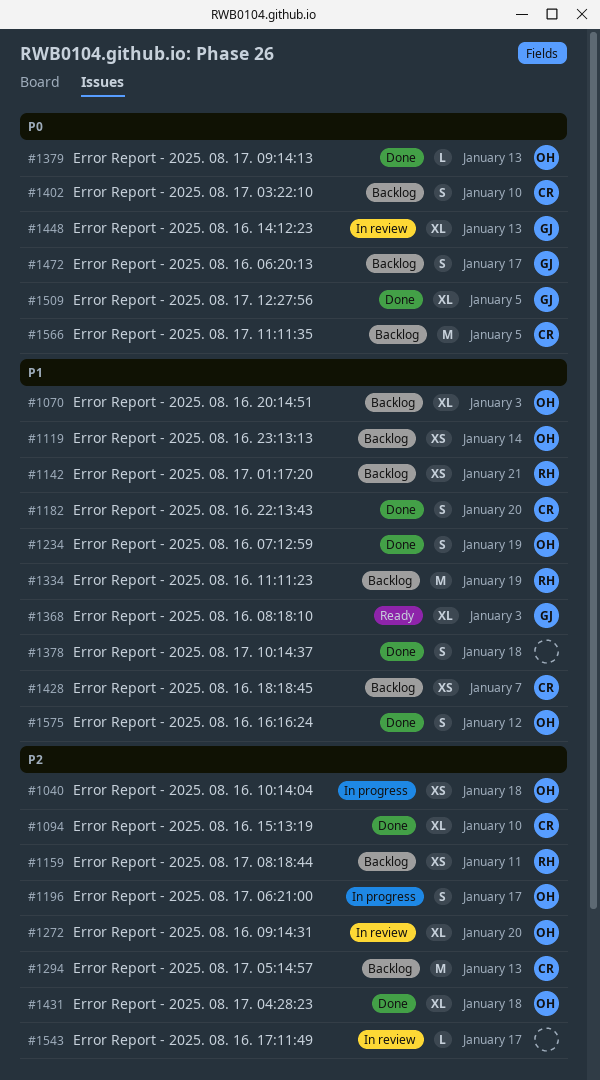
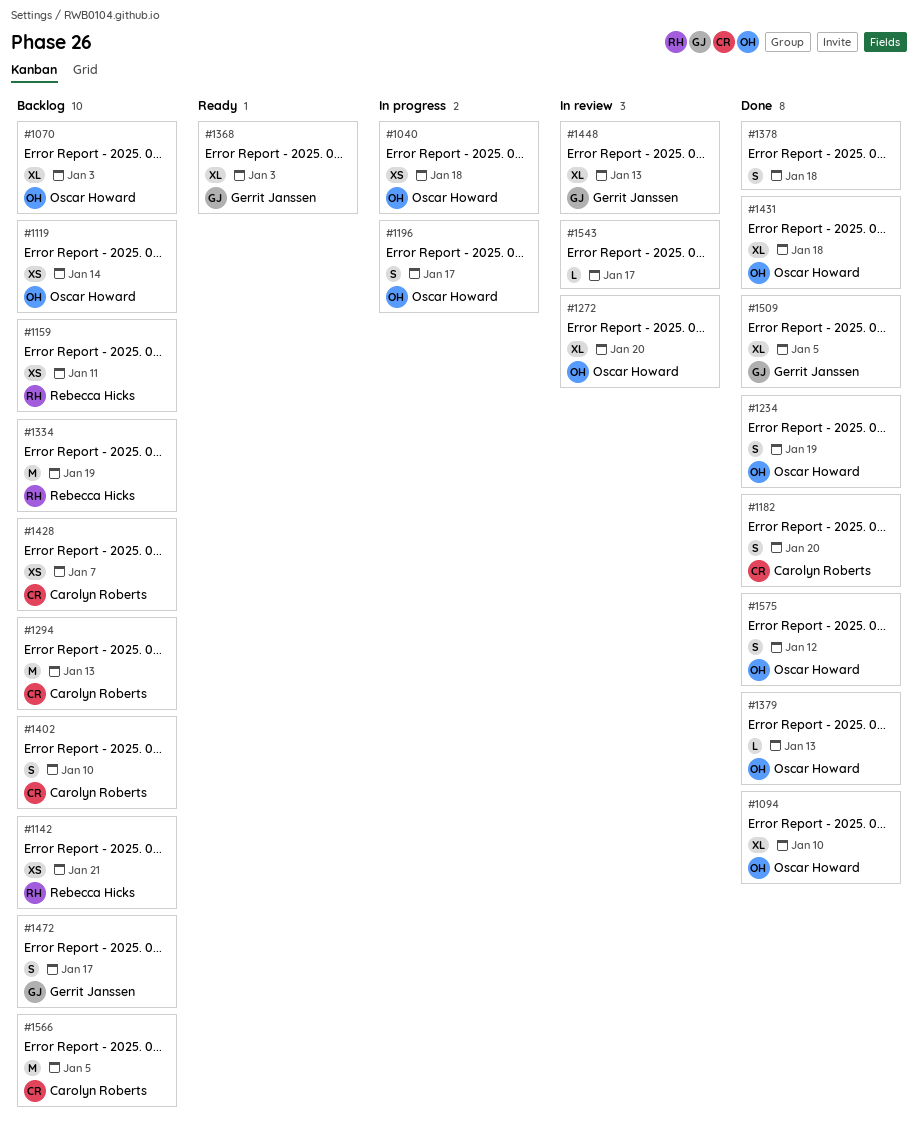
#1094, owner: Carolyn Roberts -> Oscar Howard

